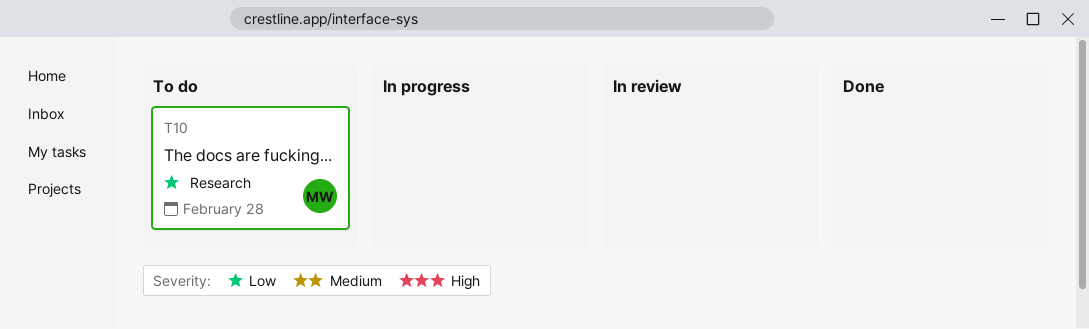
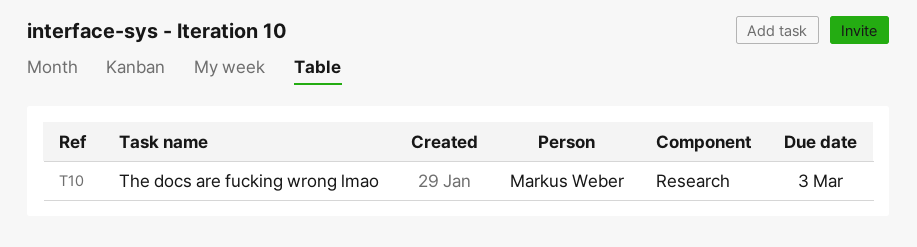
T10, due: Feb 28 -> Mar 3

